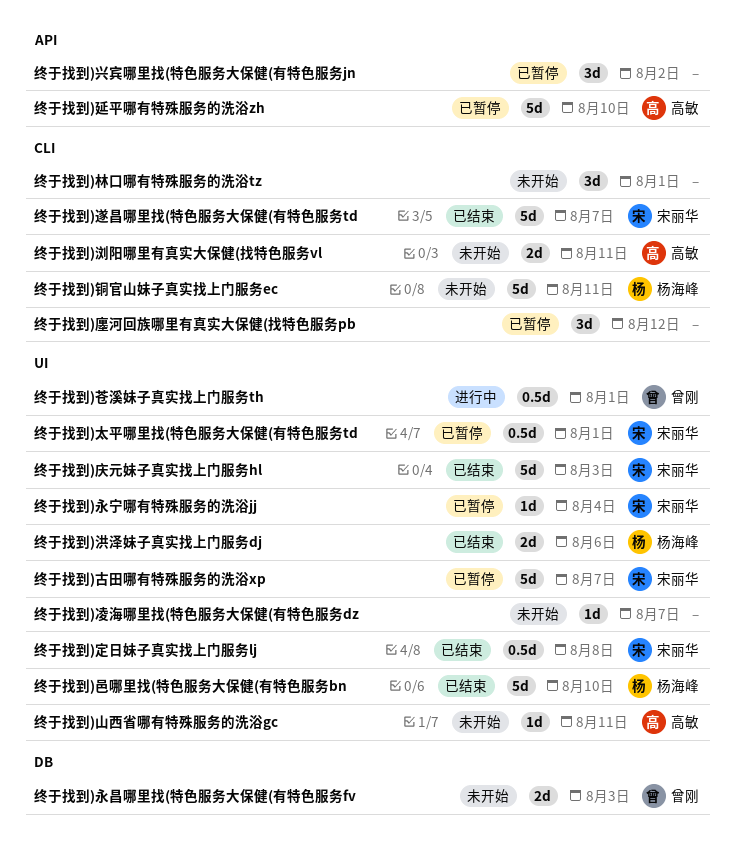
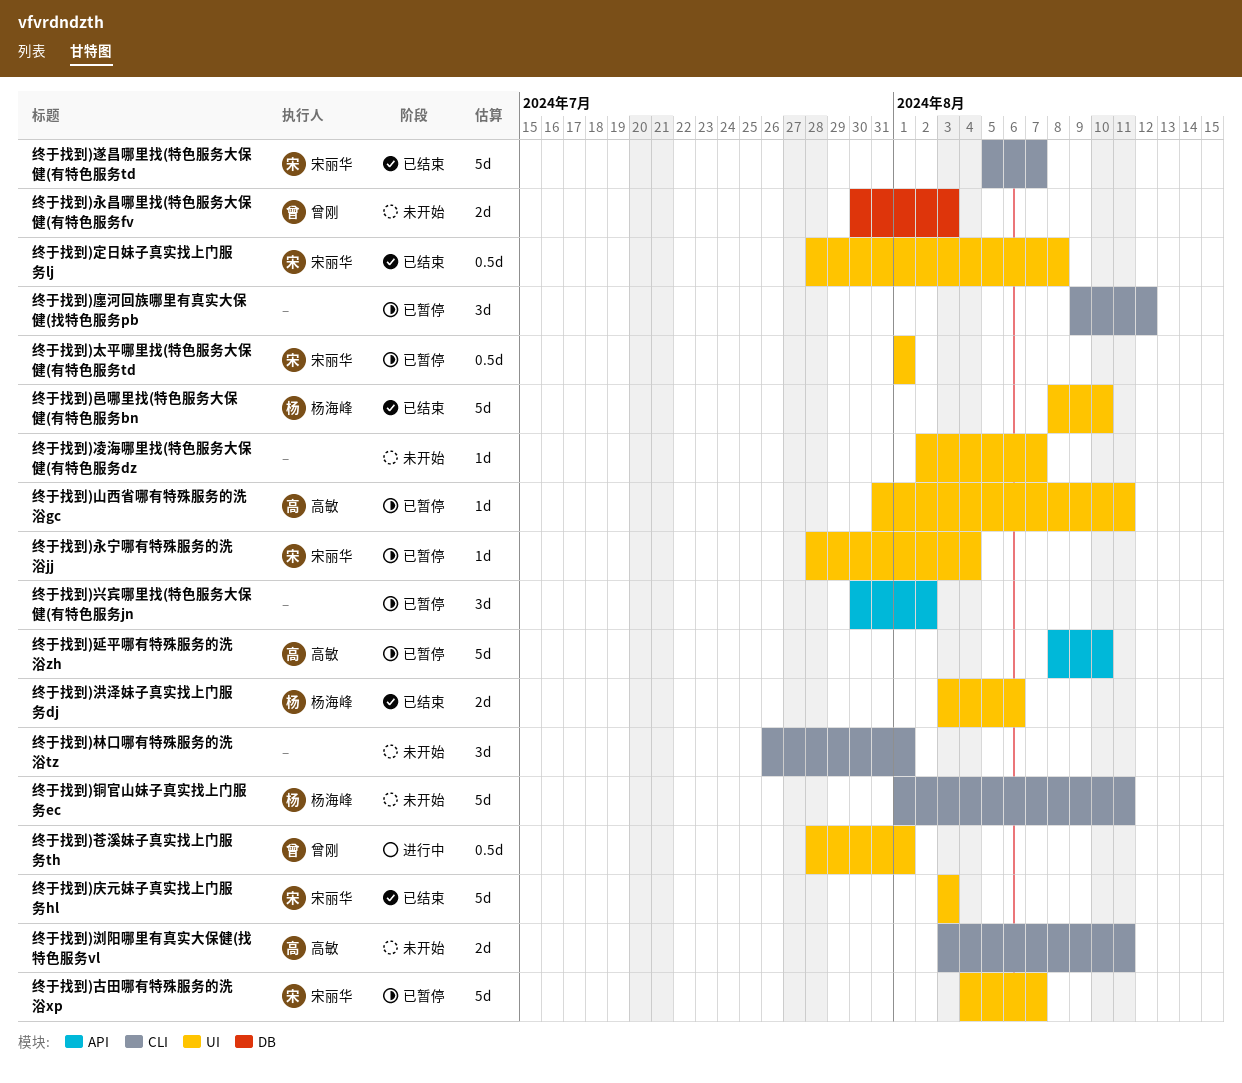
终于找到)山西省哪有特殊服务的洗浴gc, status: 未开始 -> 已暂停

